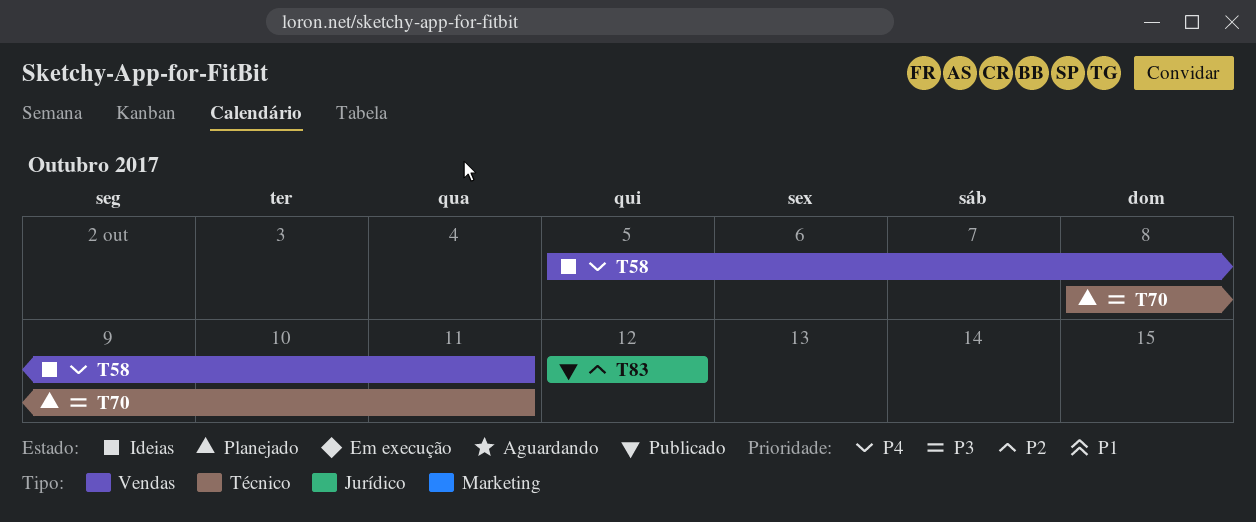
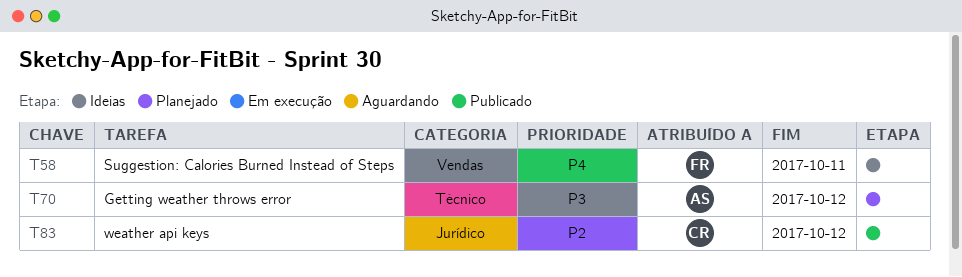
T70, due: Oct 11 -> Oct 12

